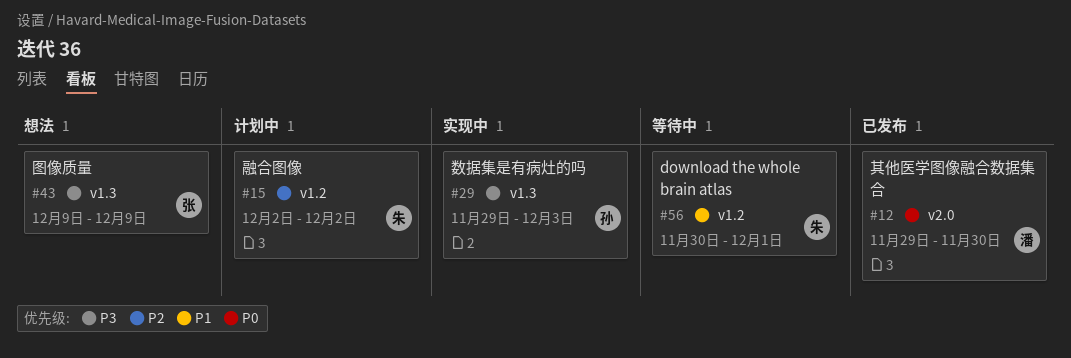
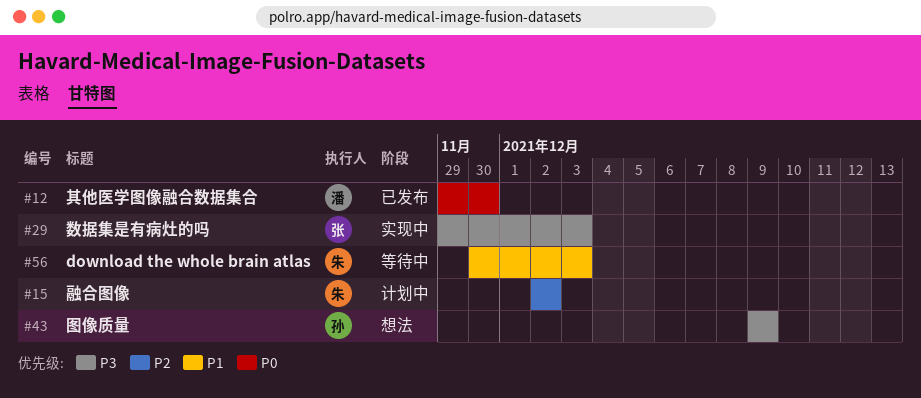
#29, owner: 孙 -> 张
#43, owner: 张 -> 孙
#56, due: Dec 1 -> Dec 3

